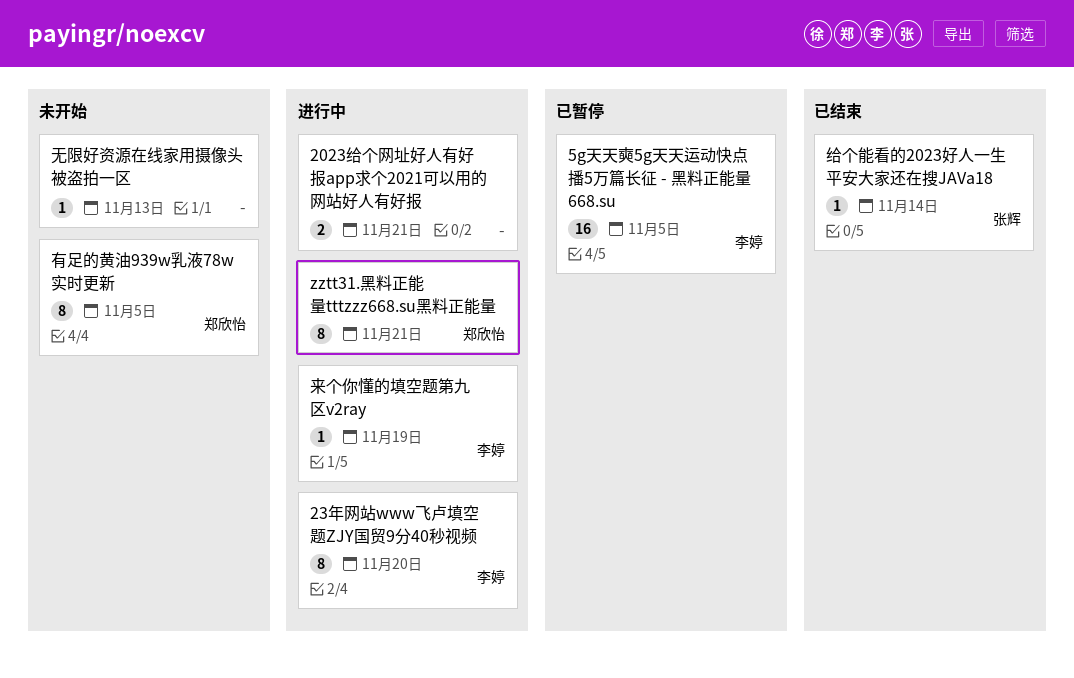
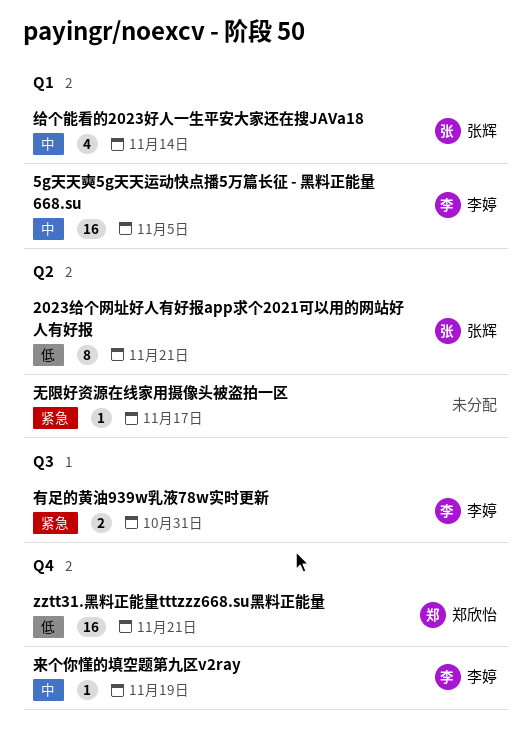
2023给个网址好人有好报app求个2021可以用的网站好人有好报, owner: none -> 张辉
2023给个网址好人有好报app求个2021可以用的网站好人有好报, estimate: 2 -> 8
23年网站www飞卢填空题ZJY国贸9分40秒视频: present -> none
zztt31.黑料正能量tttzzz668.su黑料正能量, estimate: 8 -> 16
无限好资源在线家用摄像头被盗拍一区, due: Nov 13 -> Nov 17
有足的黄油939w乳液78w实时更新, owner: 郑欣怡 -> 李婷
有足的黄油939w乳液78w实时更新, estimate: 8 -> 2
有足的黄油939w乳液78w实时更新, due: Nov 5 -> Oct 31
给个能看的2023好人一生平安大家还在搜JAVa18, estimate: 1 -> 4

